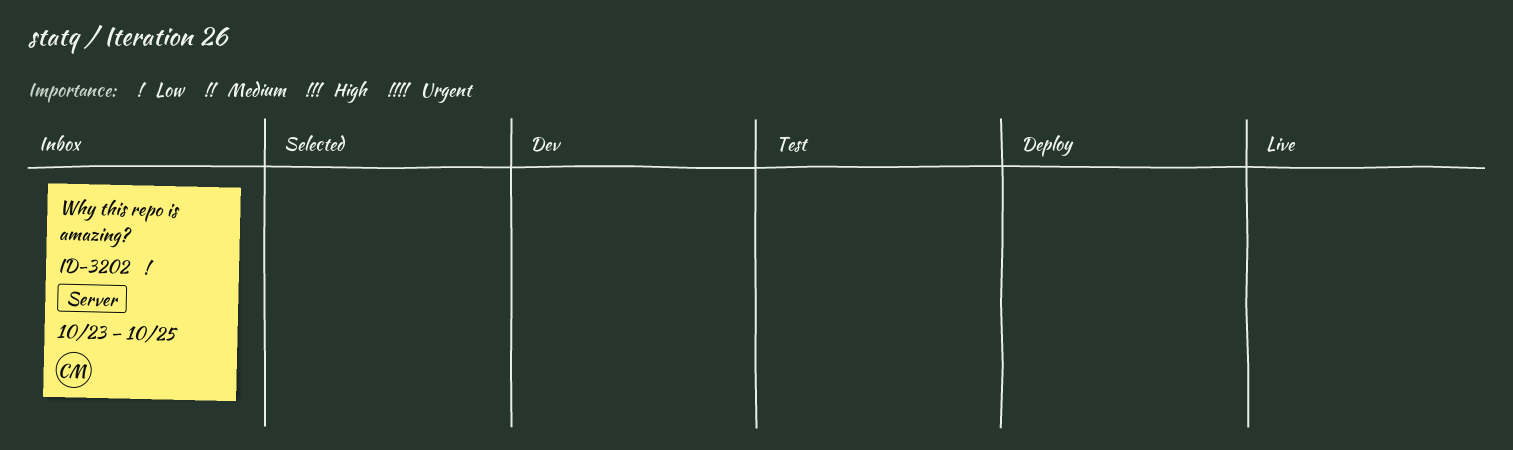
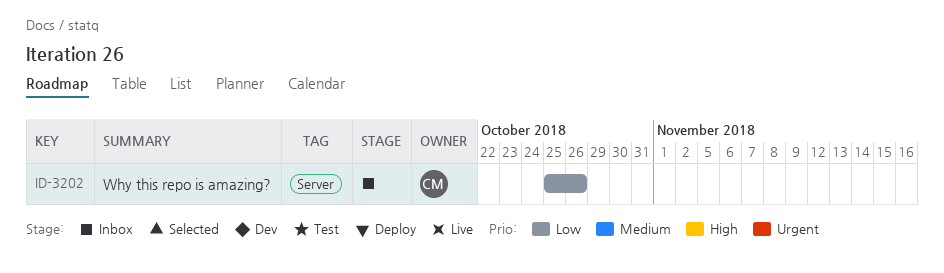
ID-3202, start: Oct 23 -> Oct 25
ID-3202, due: Oct 25 -> Oct 26

